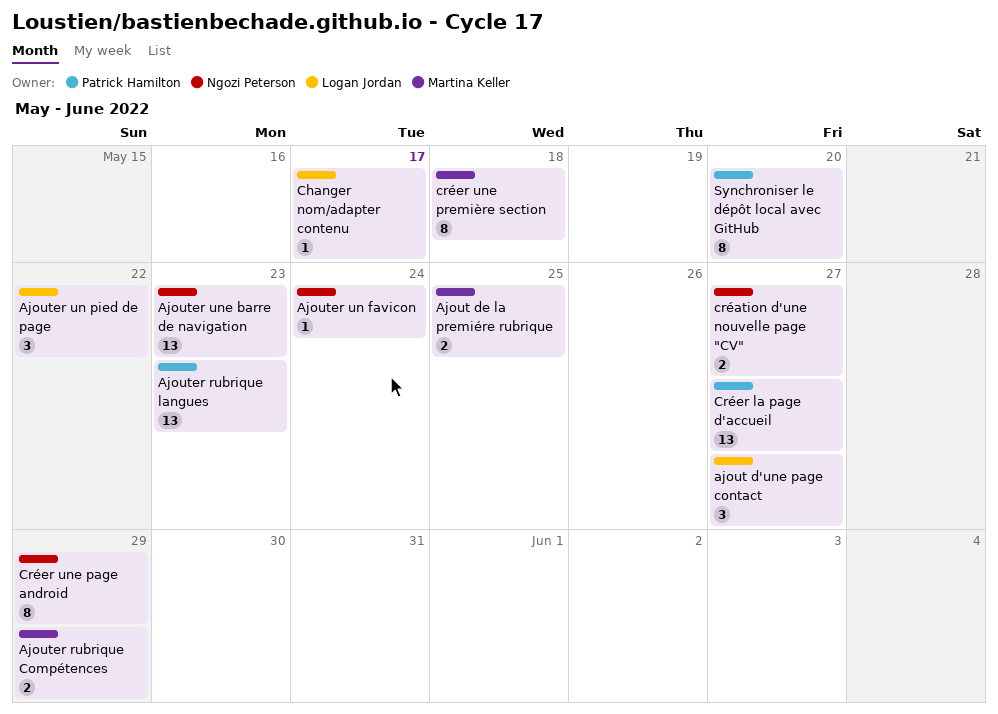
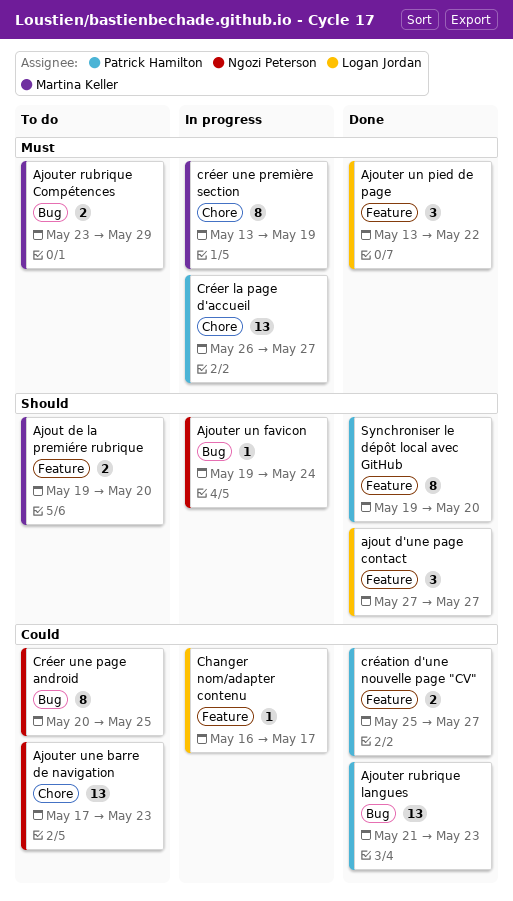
Ajout de la premiére rubrique, due: May 25 -> May 20
création d'une nouvelle page "CV", owner: Ngozi Peterson -> Patrick Hamilton
Créer une page android, due: May 29 -> May 25
créer une première section, due: May 18 -> May 19

